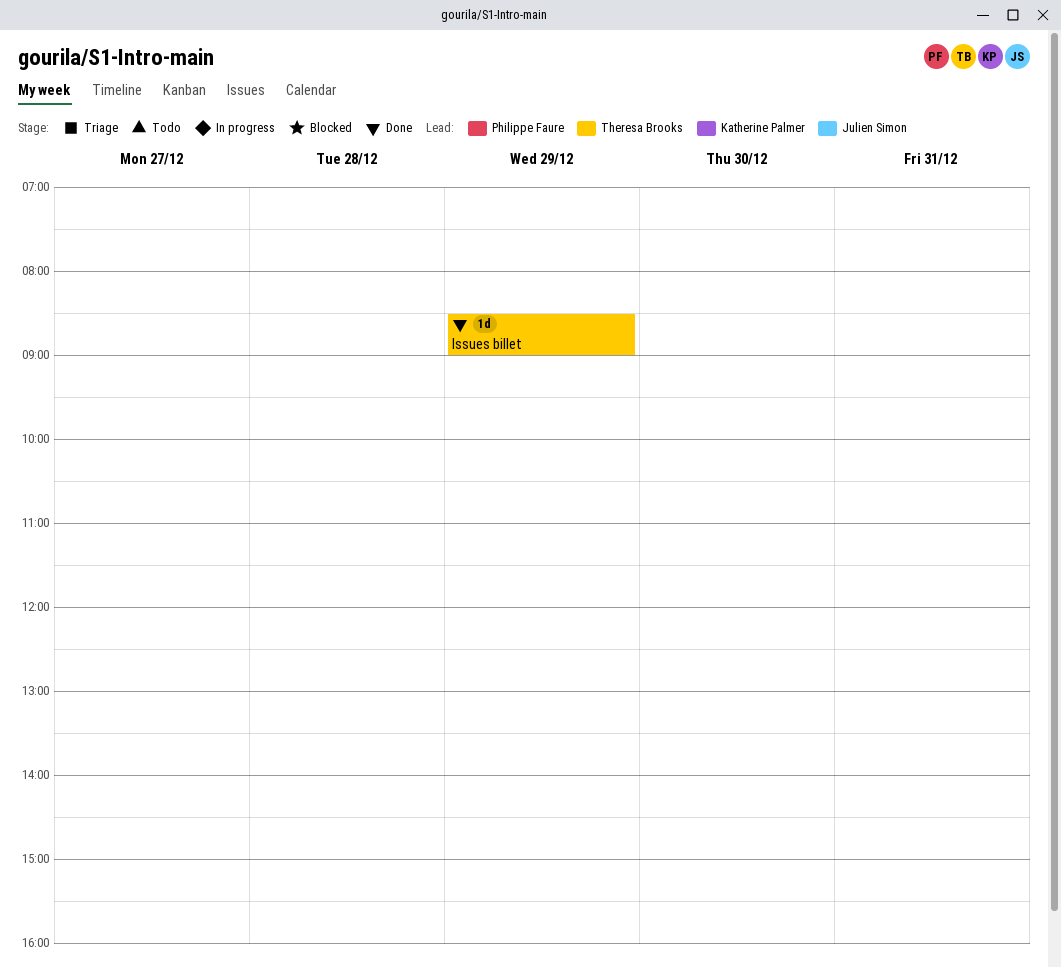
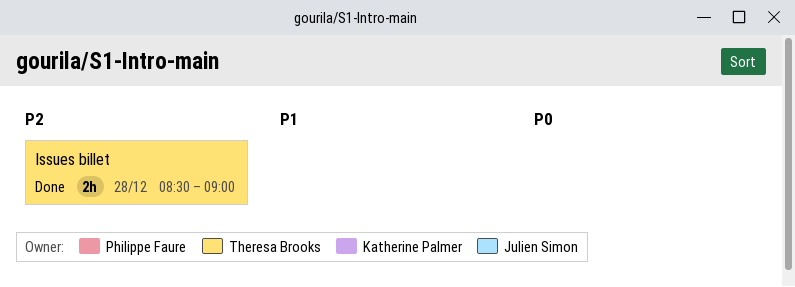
Issues billet, estimate: 1d -> 2h
Issues billet, day: Dec 29 -> Dec 28

